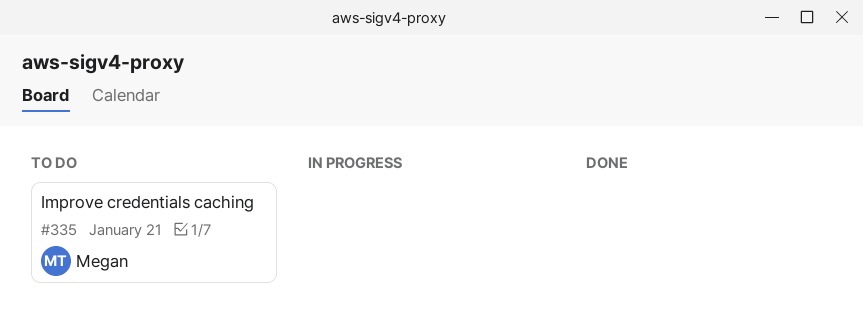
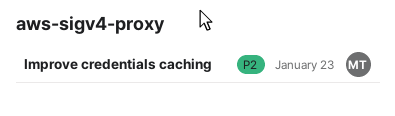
Improve credentials caching, due: Jan 21 -> Jan 23

